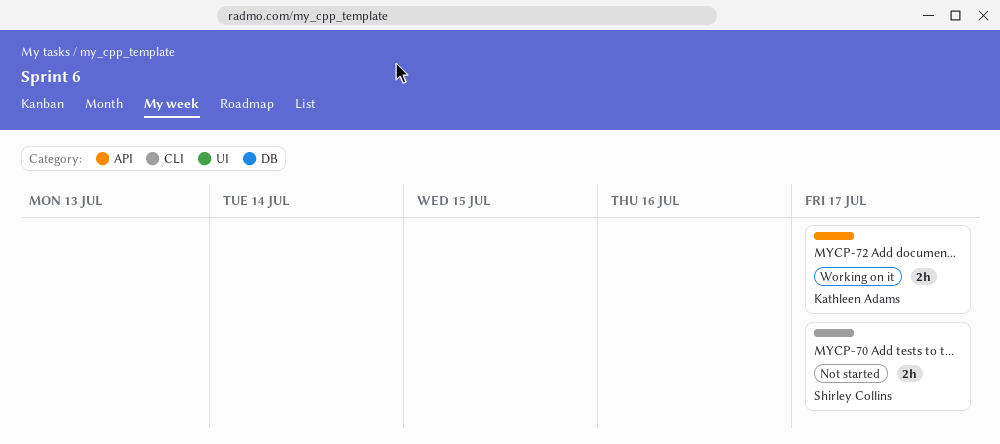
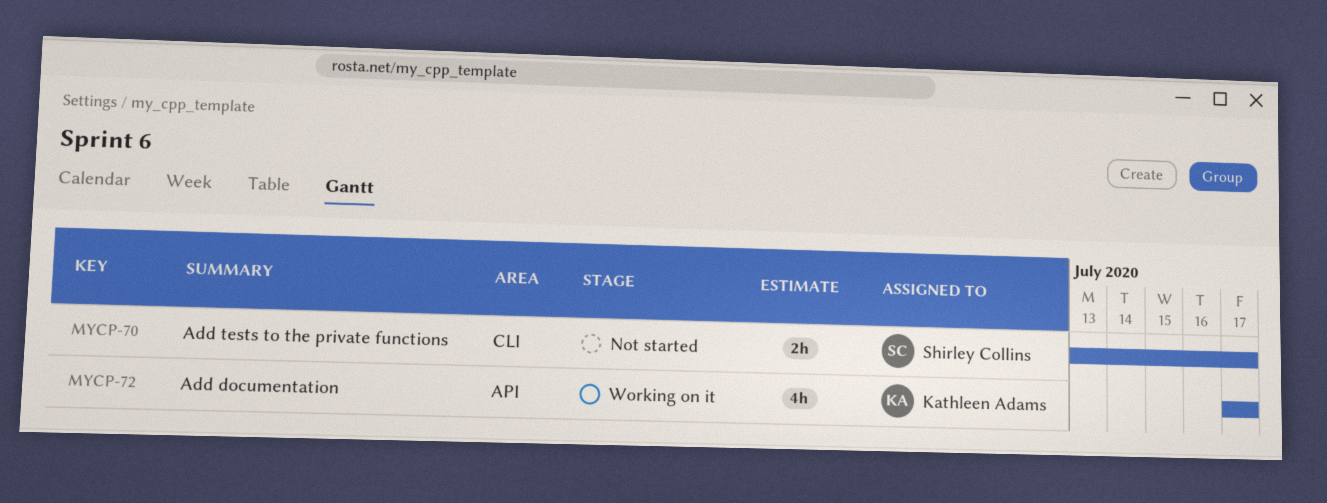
MYCP-72, estimate: 2h -> 4h

